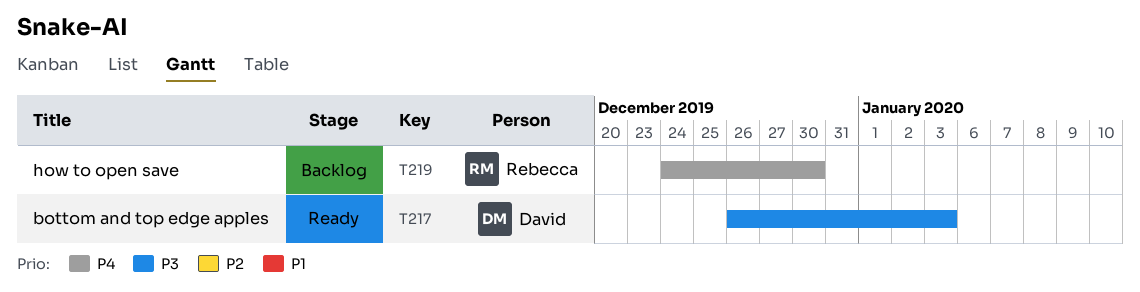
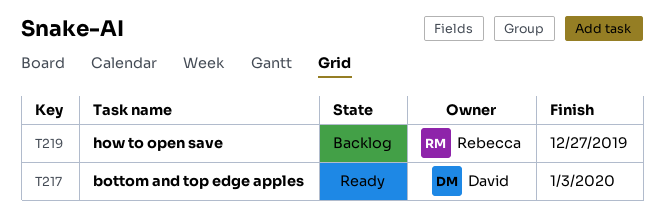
T219, due: Dec 30 -> Dec 27

